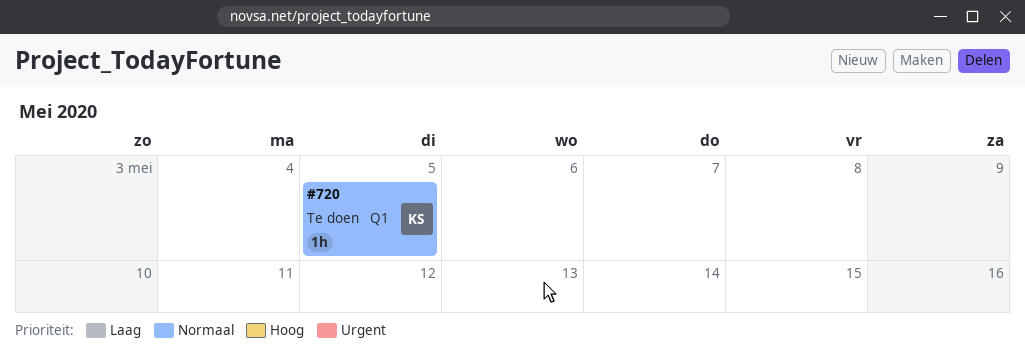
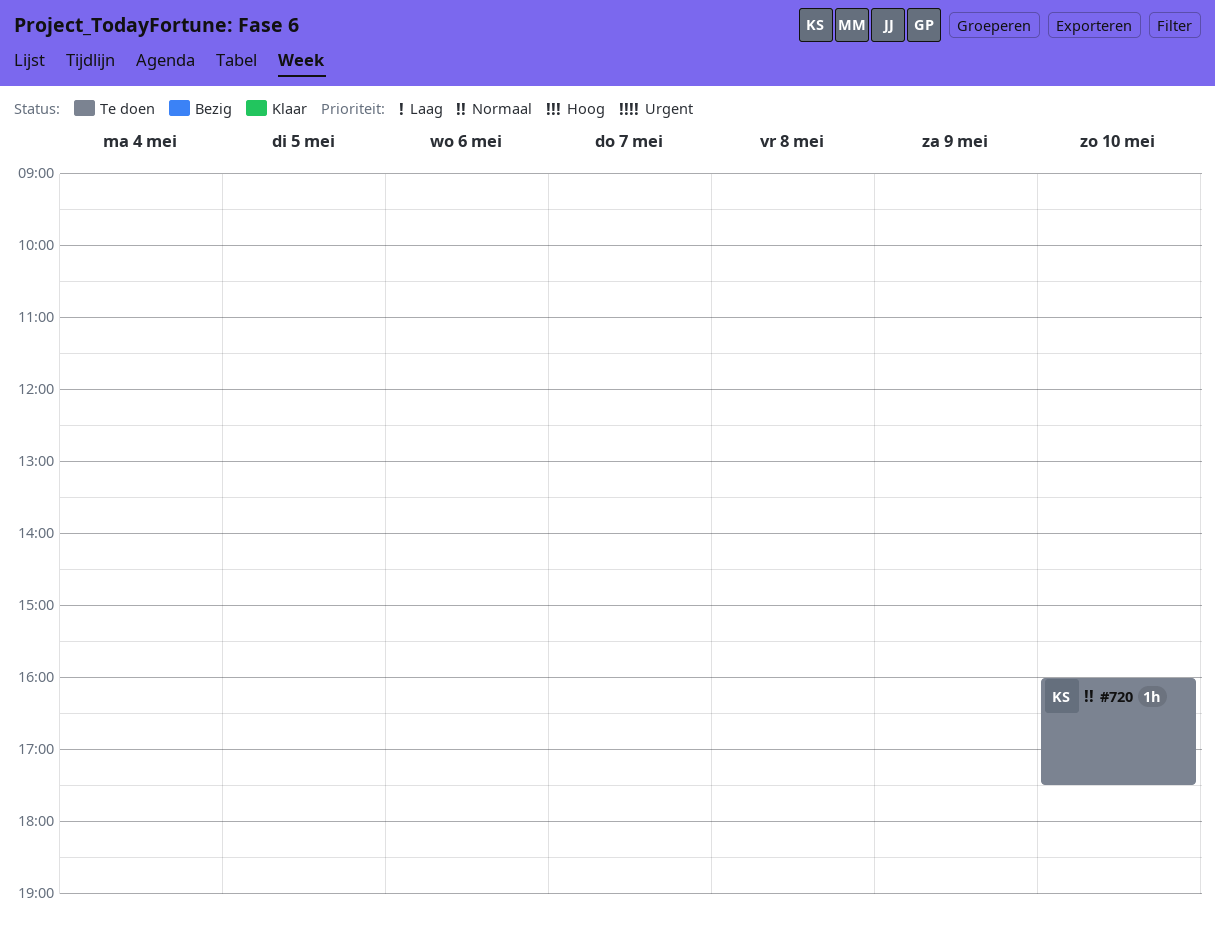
#720, day: May 5 -> May 10

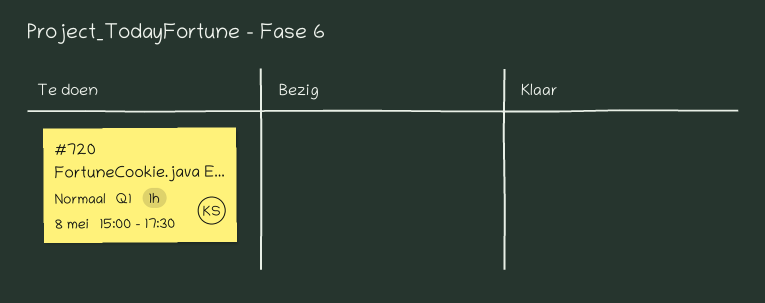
#720, day: May 10 -> May 8
#720, begins: 16:00 -> 15:00

